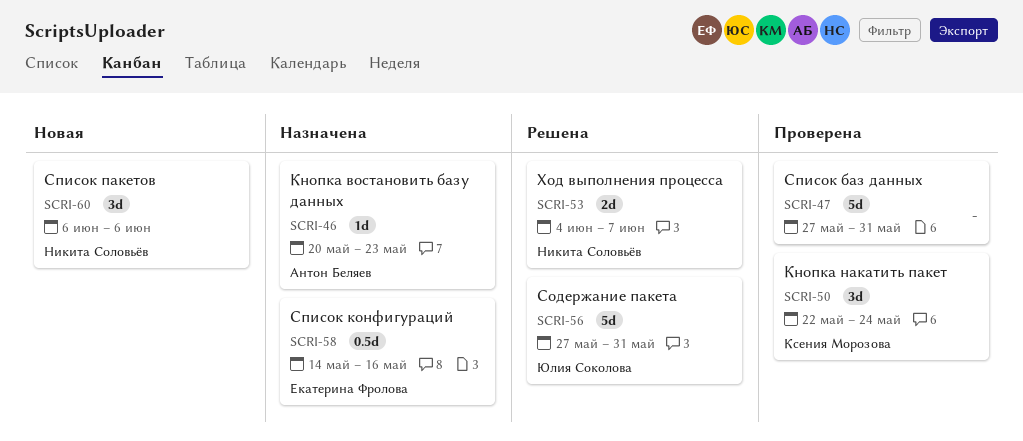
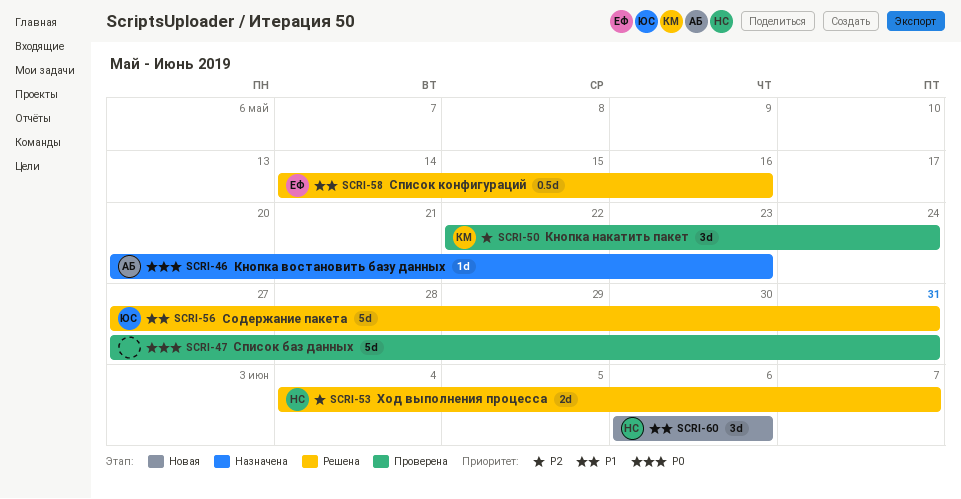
SCRI-58, status: Назначена -> Решена

